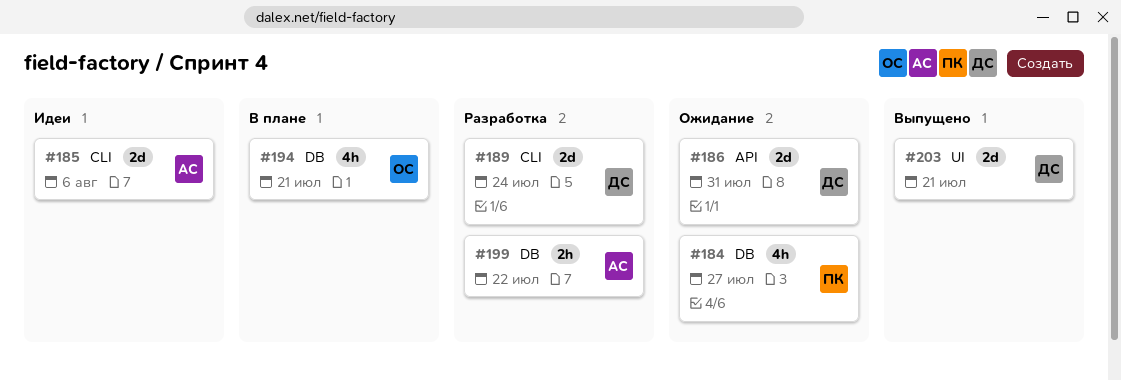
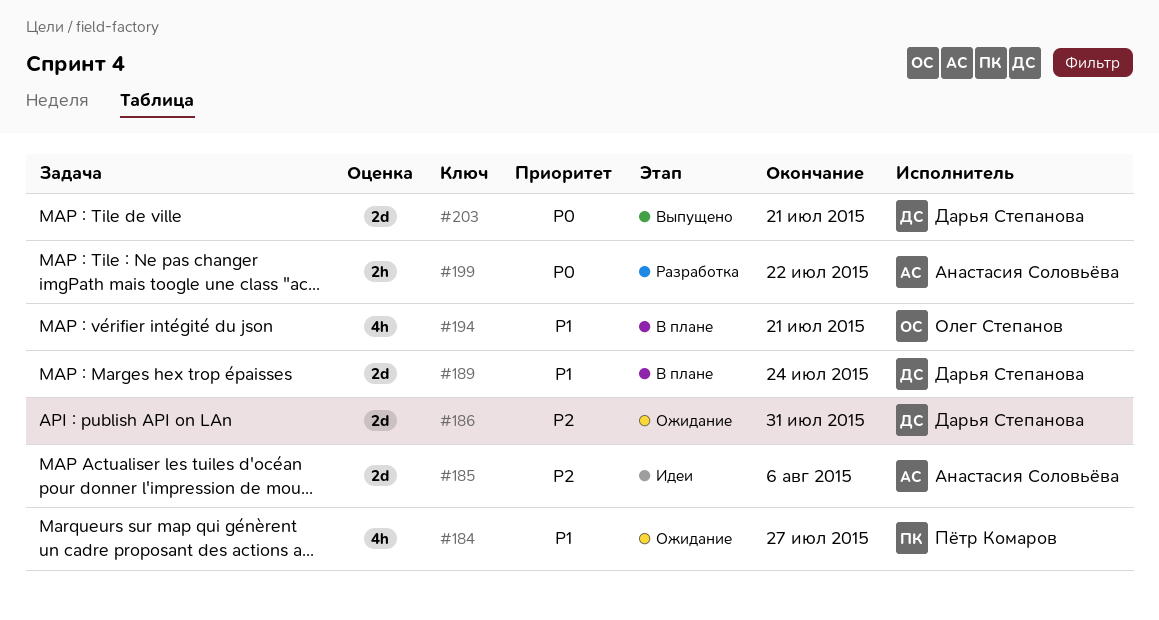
#189, status: Разработка -> В плане

